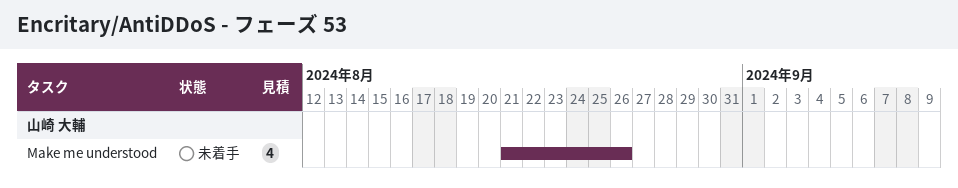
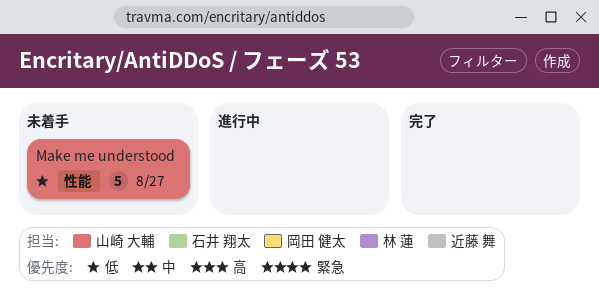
Make me understood, estimate: 4 -> 5
Make me understood, due: Aug 26 -> Aug 27

